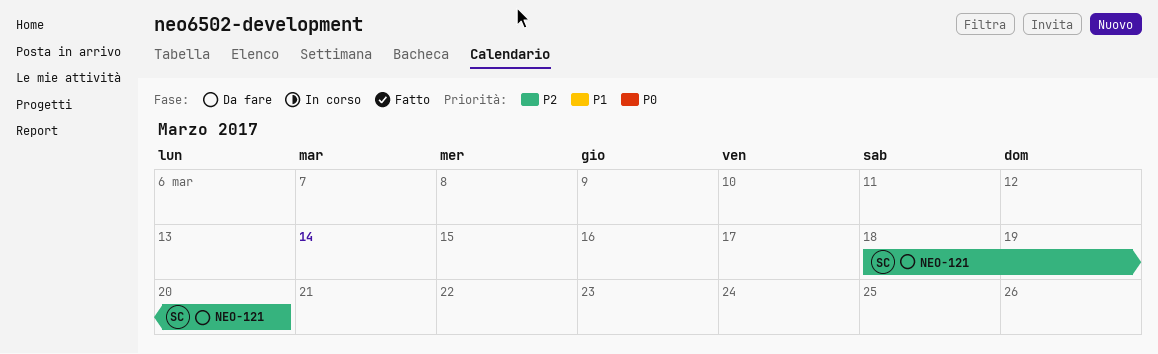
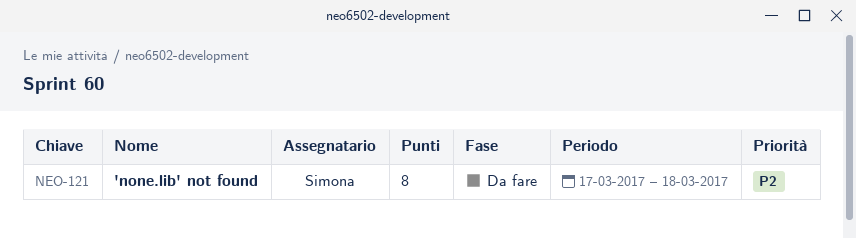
NEO-121, start: Mar 18 -> Mar 17
NEO-121, due: Mar 20 -> Mar 18

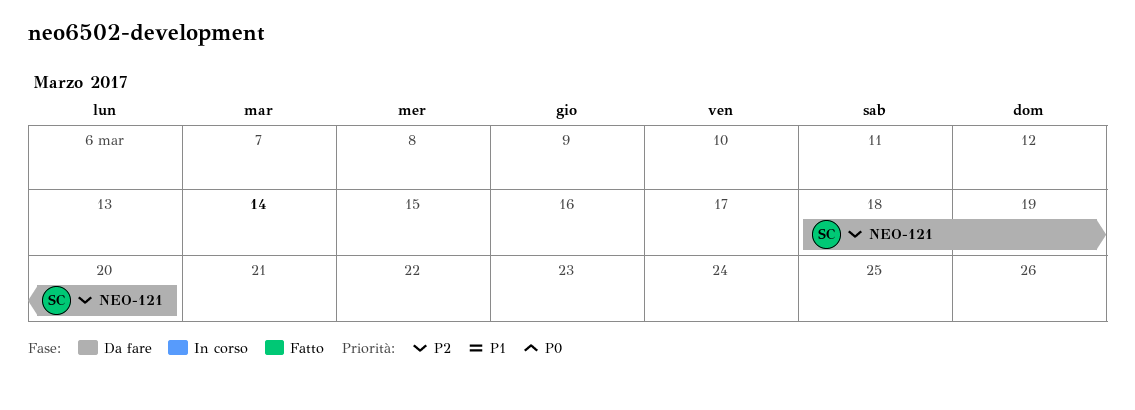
NEO-121, start: Mar 17 -> Mar 18
NEO-121, due: Mar 18 -> Mar 20

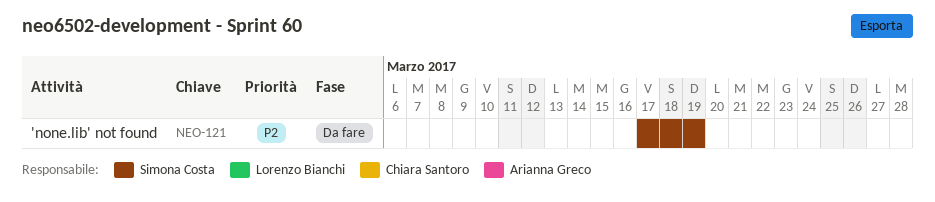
NEO-121, start: Mar 18 -> Mar 17
NEO-121, due: Mar 20 -> Mar 19

